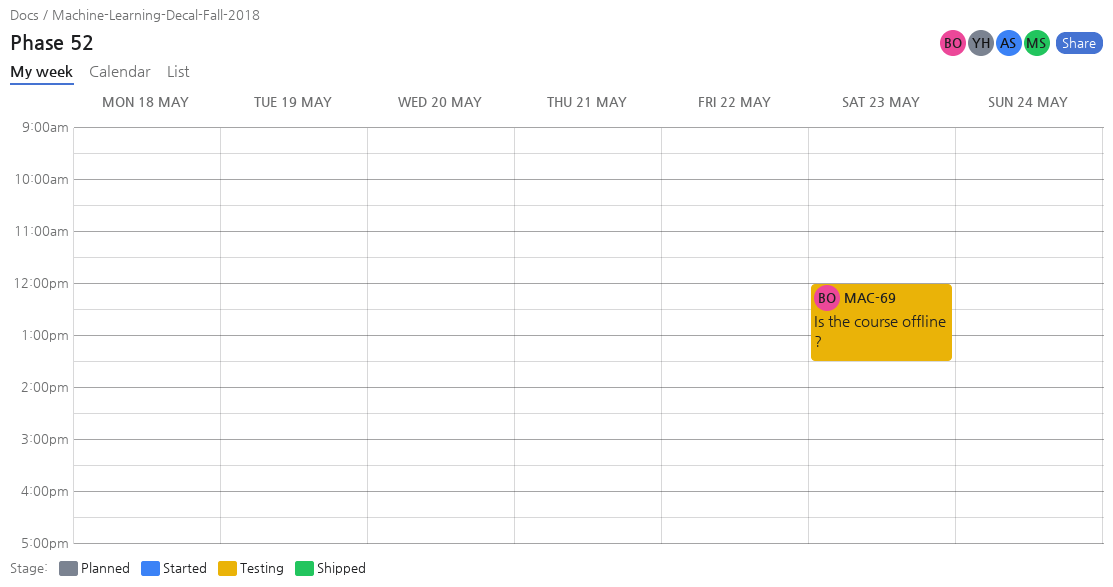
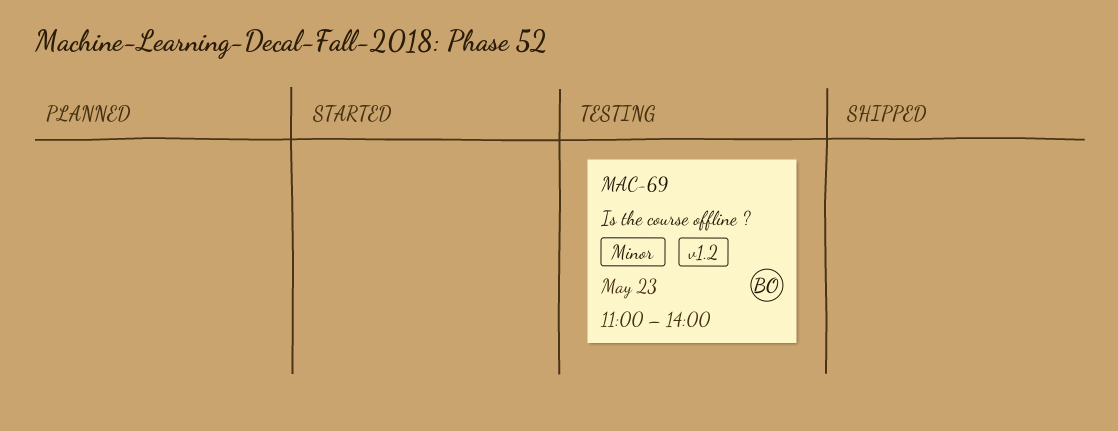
MAC-69, begins: 12:00 -> 11:00
MAC-69, ends: 13:30 -> 14:00

